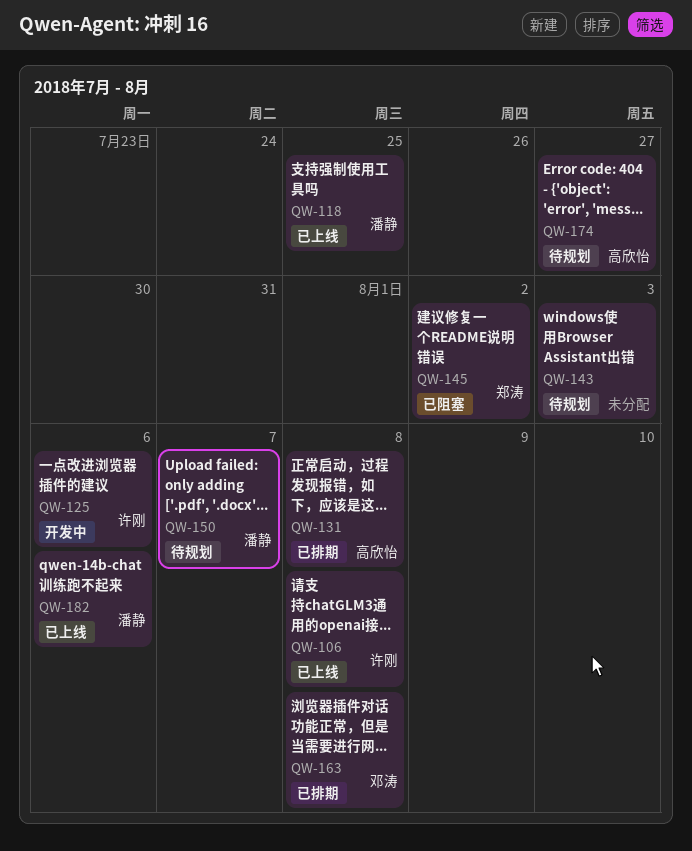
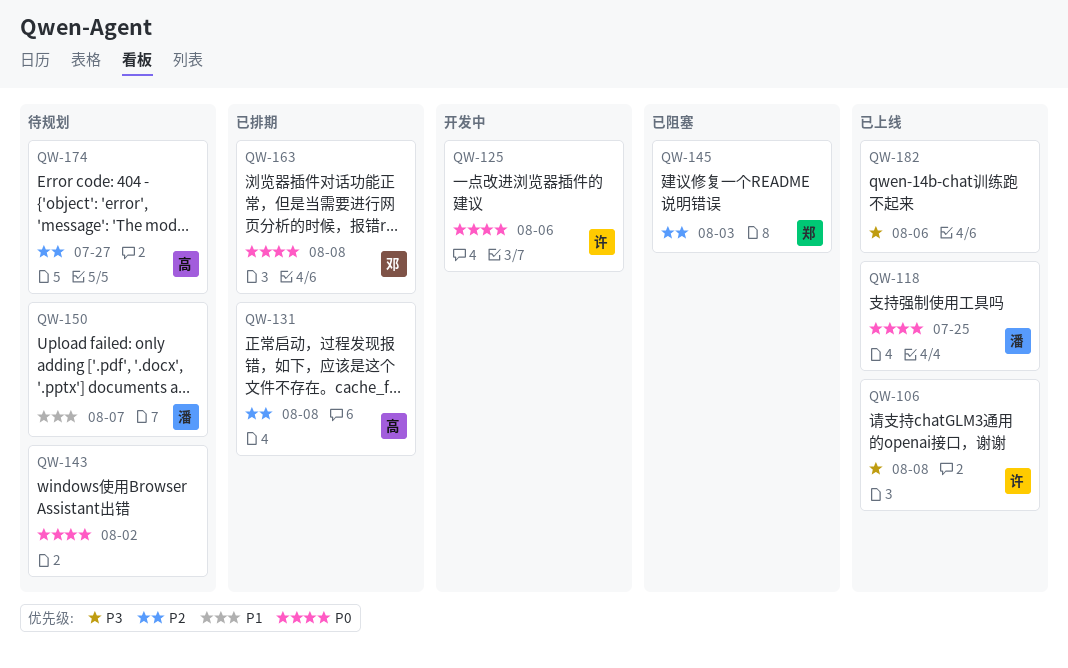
QW-143, due: Aug 3 -> Aug 2
QW-145, due: Aug 2 -> Aug 3
QW-182, owner: 潘静 -> none

